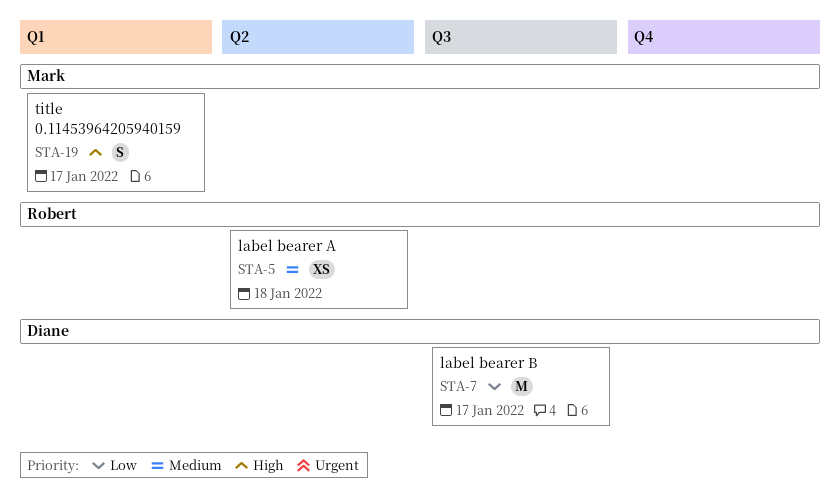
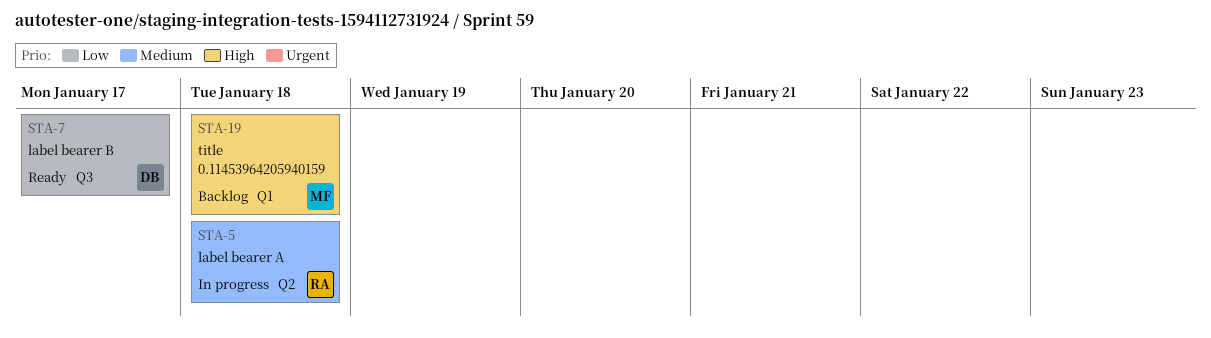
STA-19, due: Jan 17 -> Jan 18

